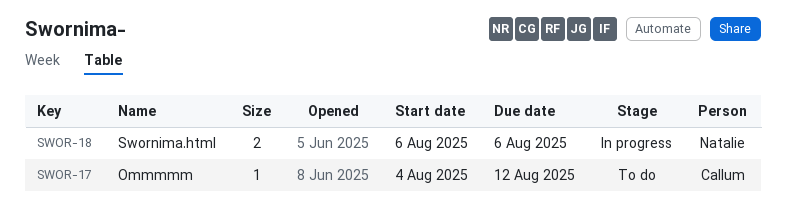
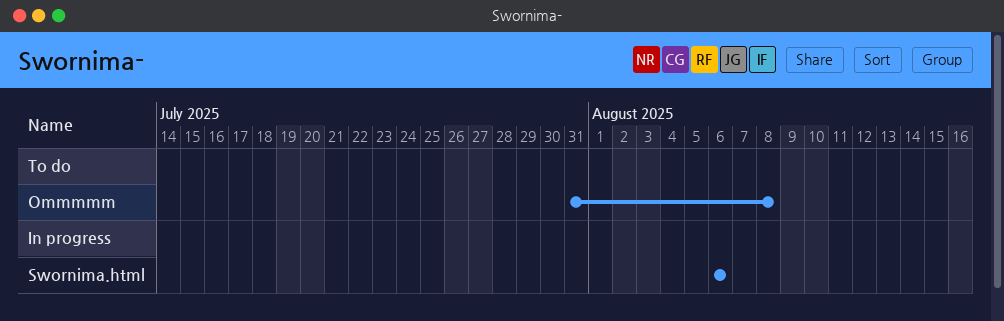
Ommmmm, start: Aug 4 -> Jul 31
Ommmmm, due: Aug 12 -> Aug 8

